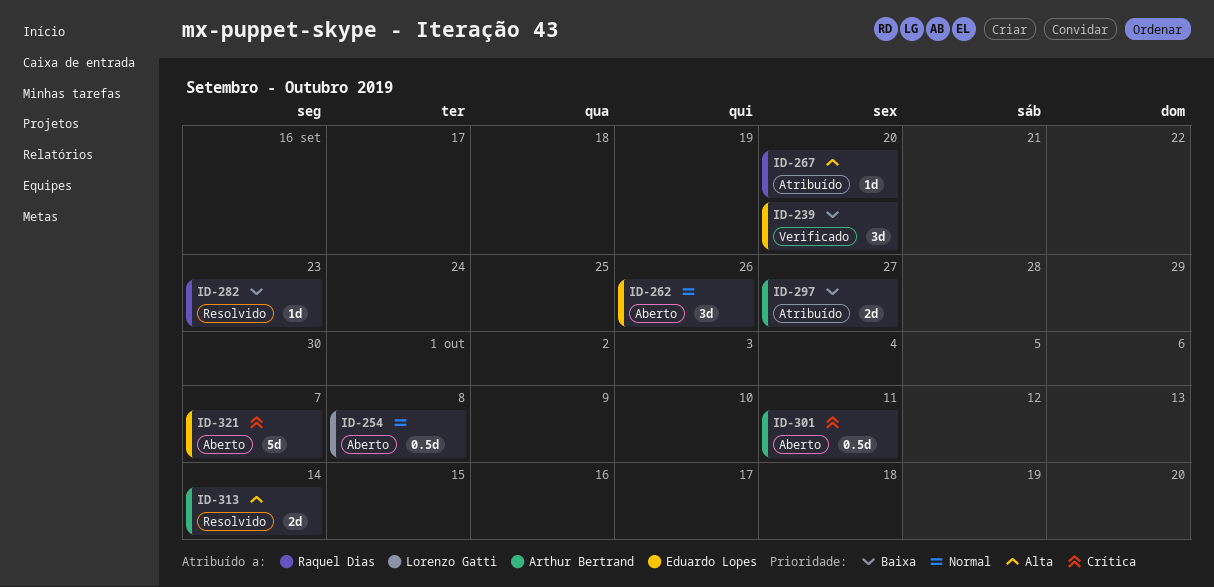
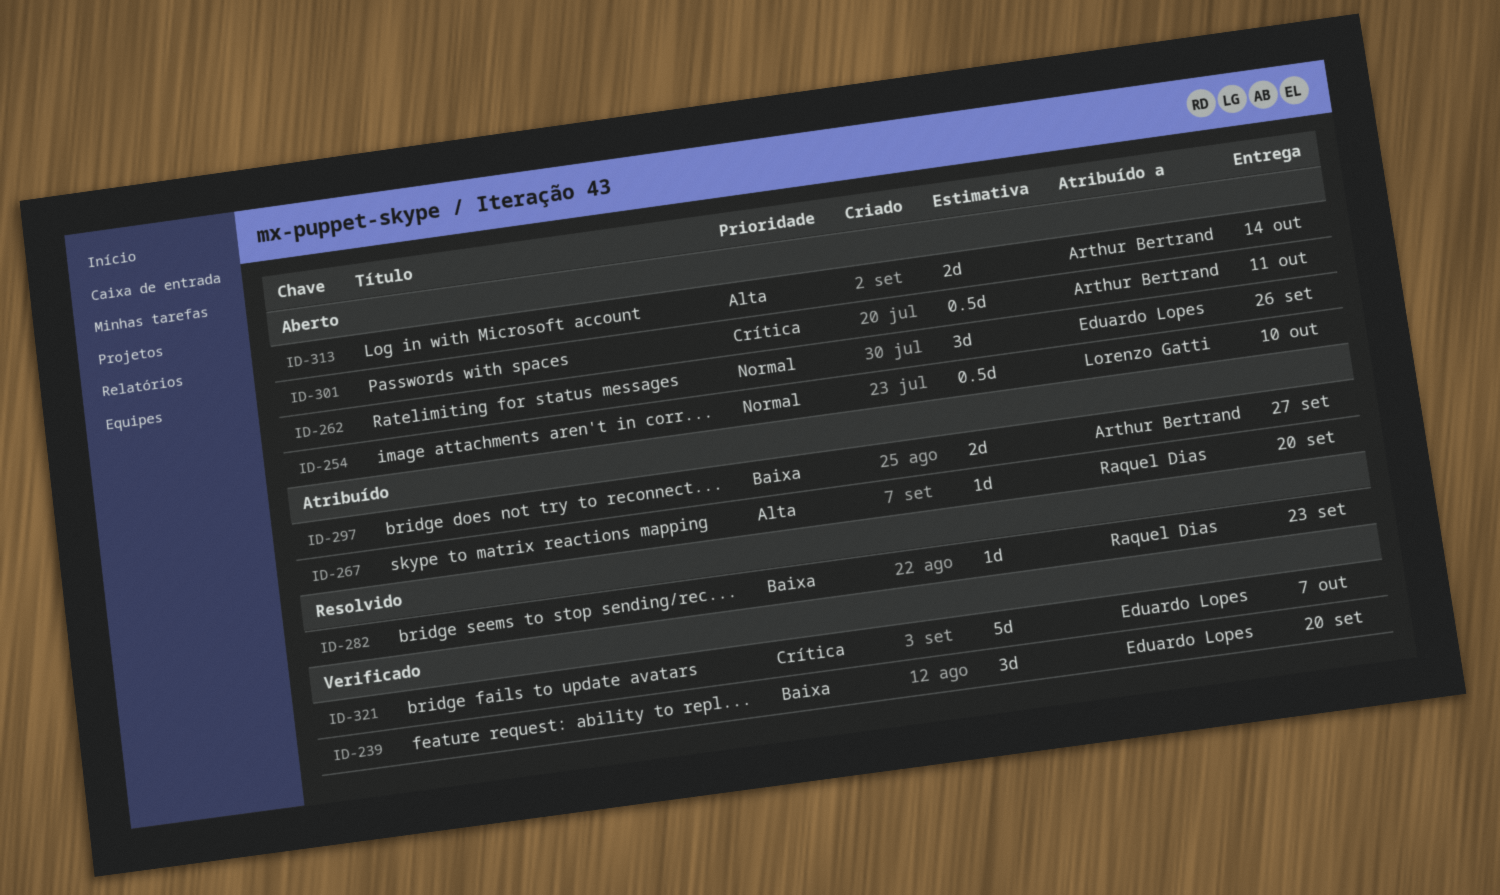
ID-254, due: Oct 8 -> Oct 10
ID-313, status: Resolvido -> Aberto
ID-321, status: Aberto -> Verificado

